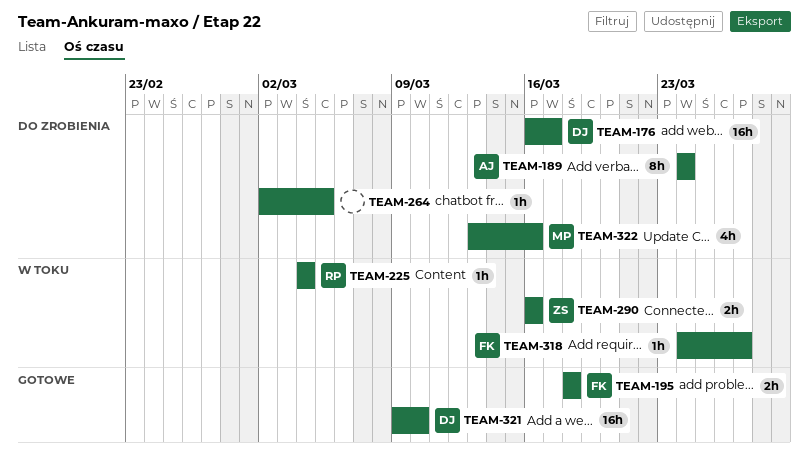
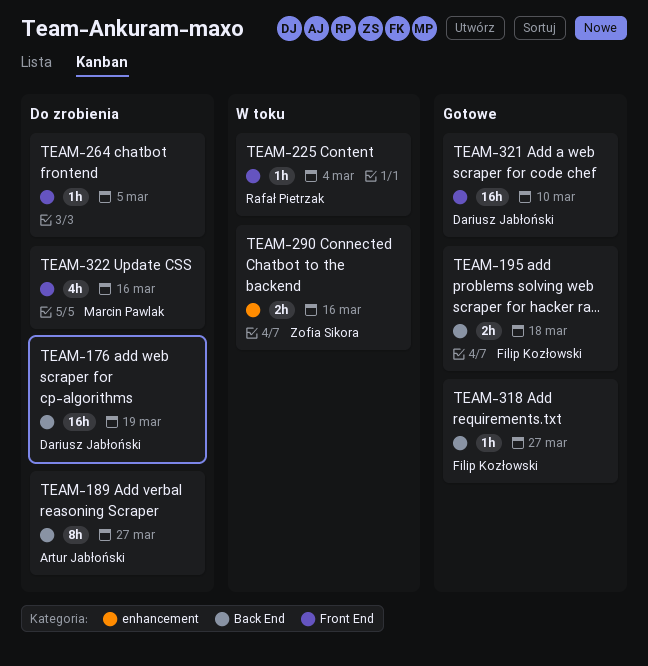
TEAM-176, due: Mar 17 -> Mar 19
TEAM-189, due: Mar 24 -> Mar 27
TEAM-318, status: W toku -> Gotowe

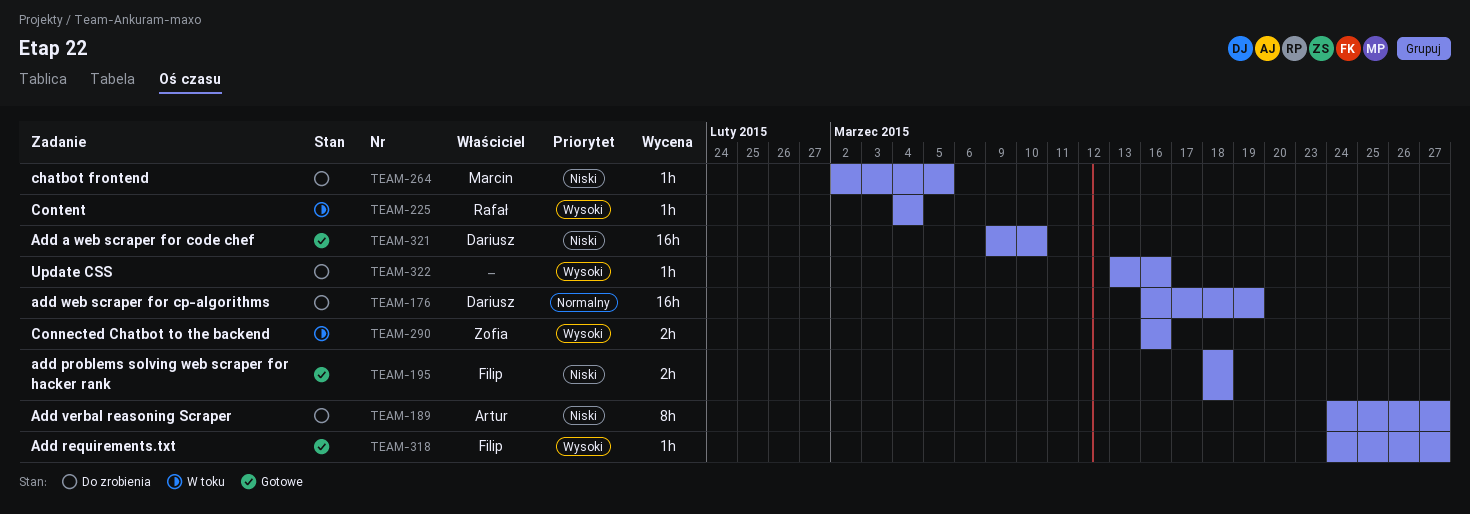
TEAM-264, owner: none -> Marcin Pawlak
TEAM-322, owner: Marcin Pawlak -> none
TEAM-322, estimate: 4h -> 1h

